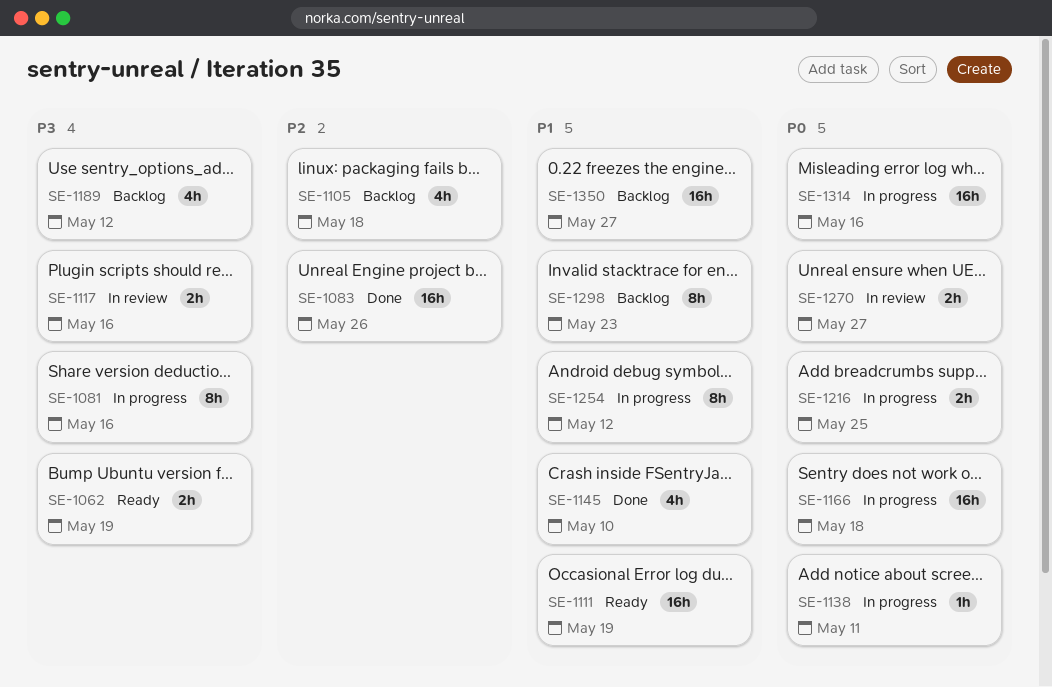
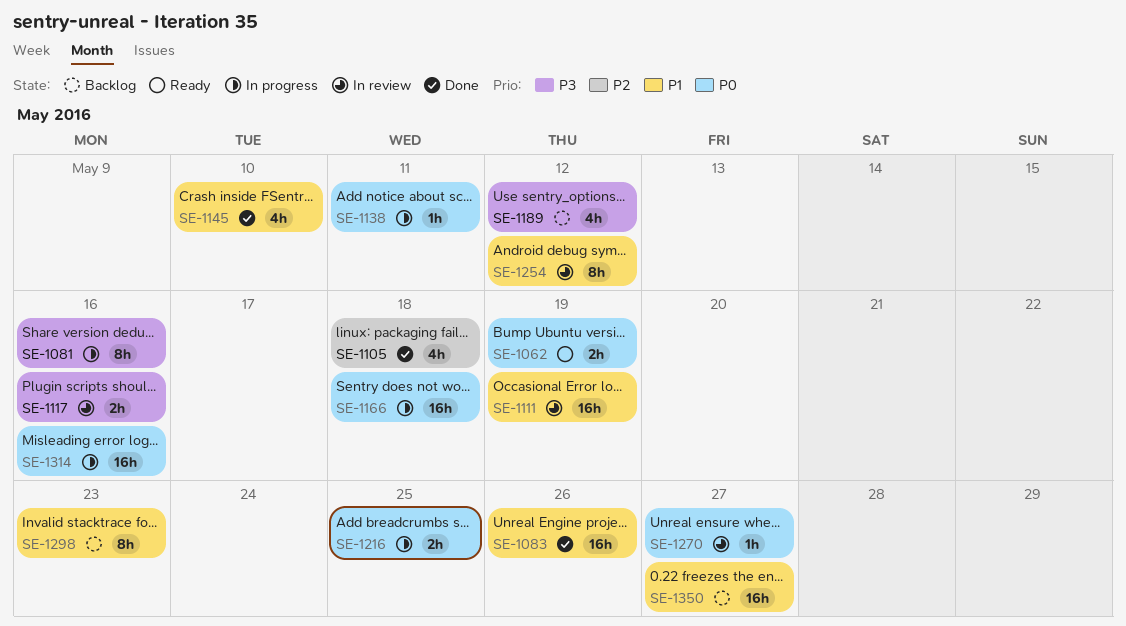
SE-1062, priority: P3 -> P0
SE-1083, priority: P2 -> P1
SE-1105, status: Backlog -> Done
SE-1111, status: Ready -> In review
SE-1254, status: In progress -> In review
SE-1270, estimate: 2h -> 1h

